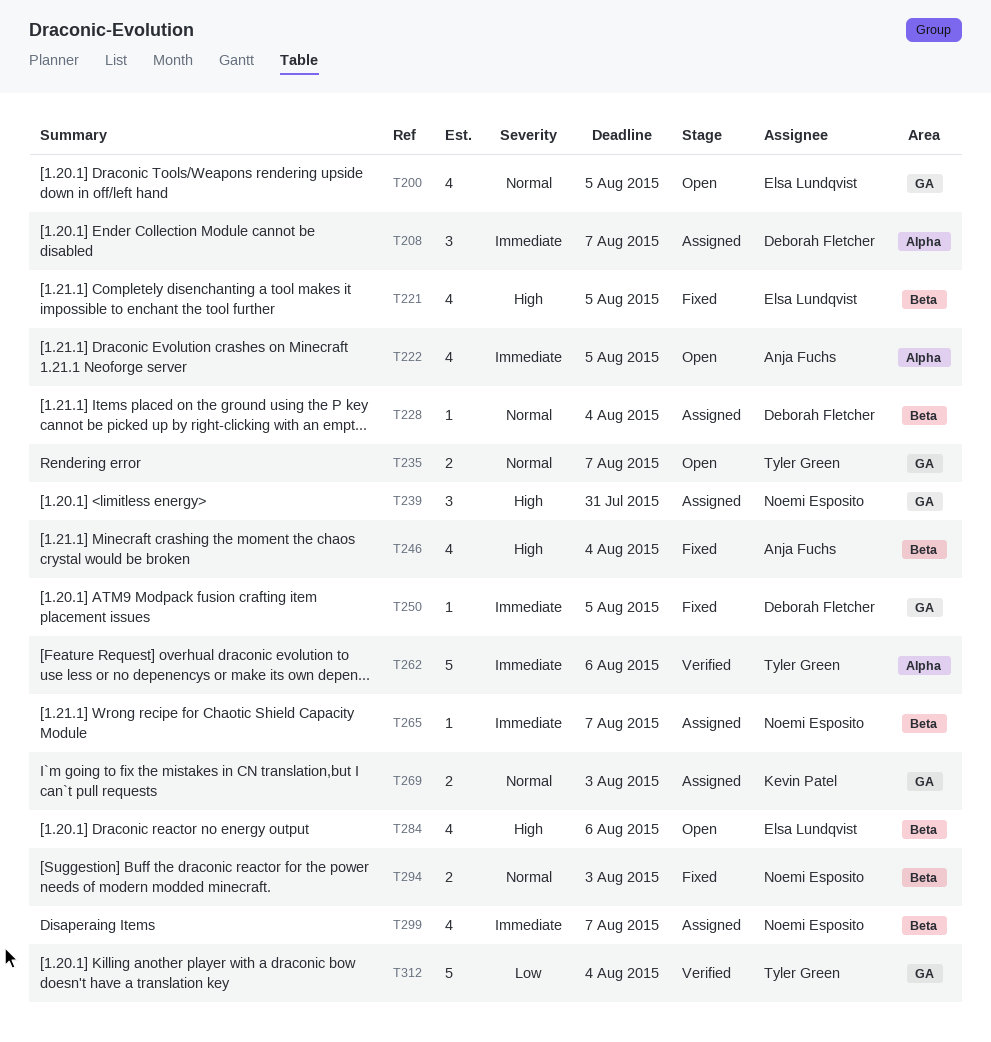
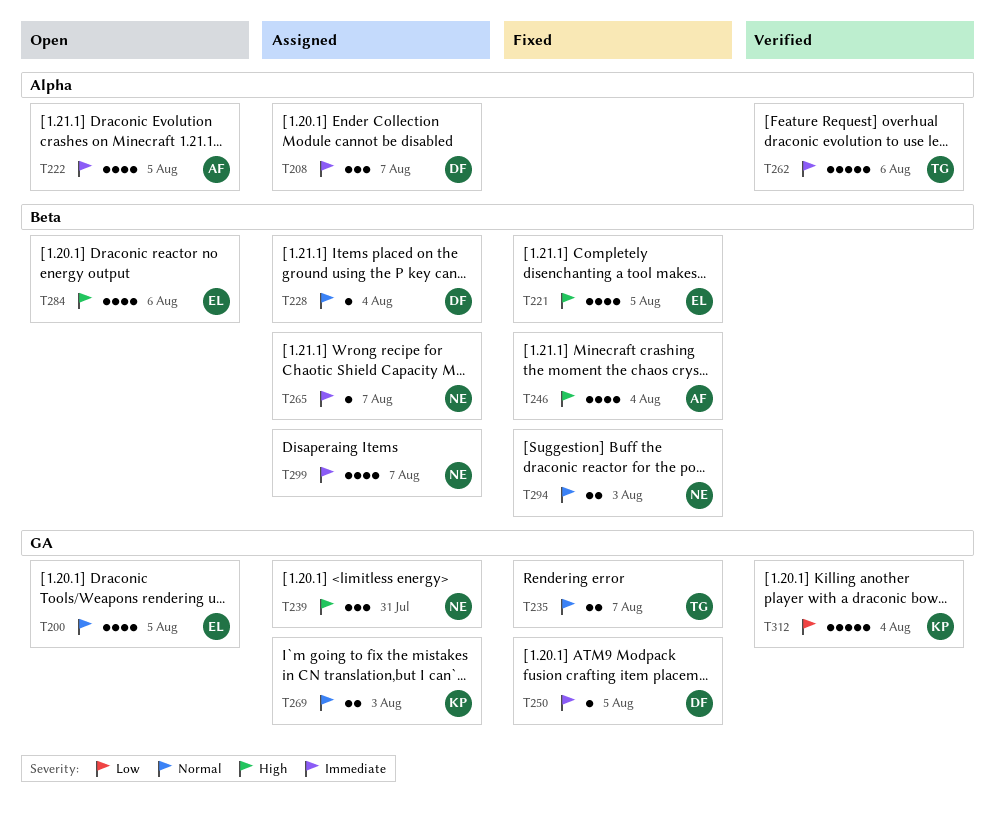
T235, status: Open -> Fixed
T312, owner: Tyler Green -> Kevin Patel

